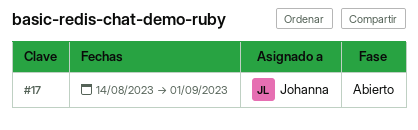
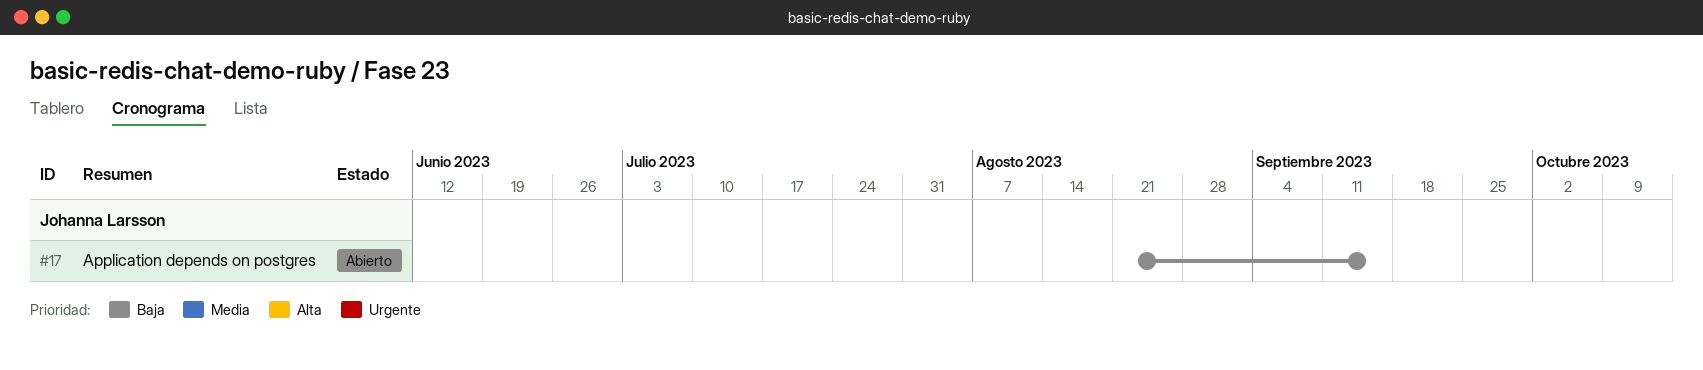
#17, start: Aug 14 -> Aug 21
#17, due: Sep 1 -> Sep 15

